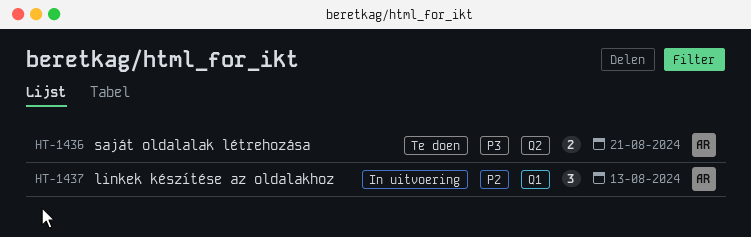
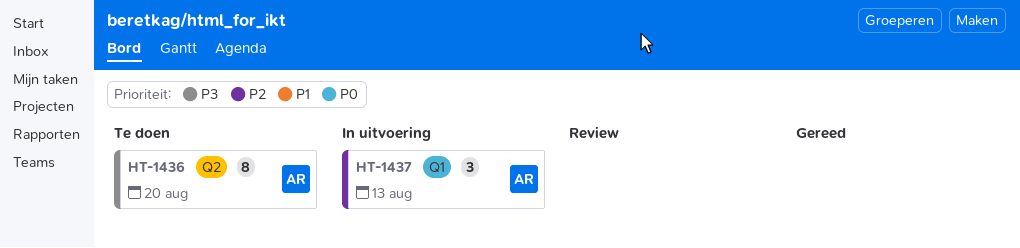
HT-1436, estimate: 2 -> 8
HT-1436, due: Aug 21 -> Aug 20

